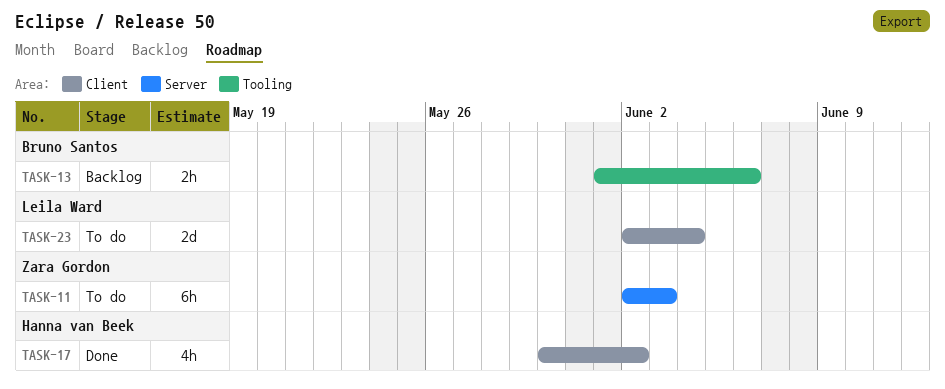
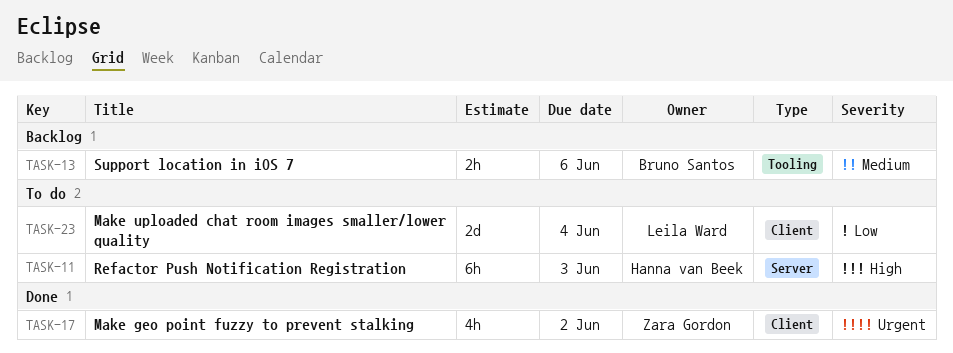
TASK-11, owner: Zara Gordon -> Hanna van Beek
TASK-17, owner: Hanna van Beek -> Zara Gordon

